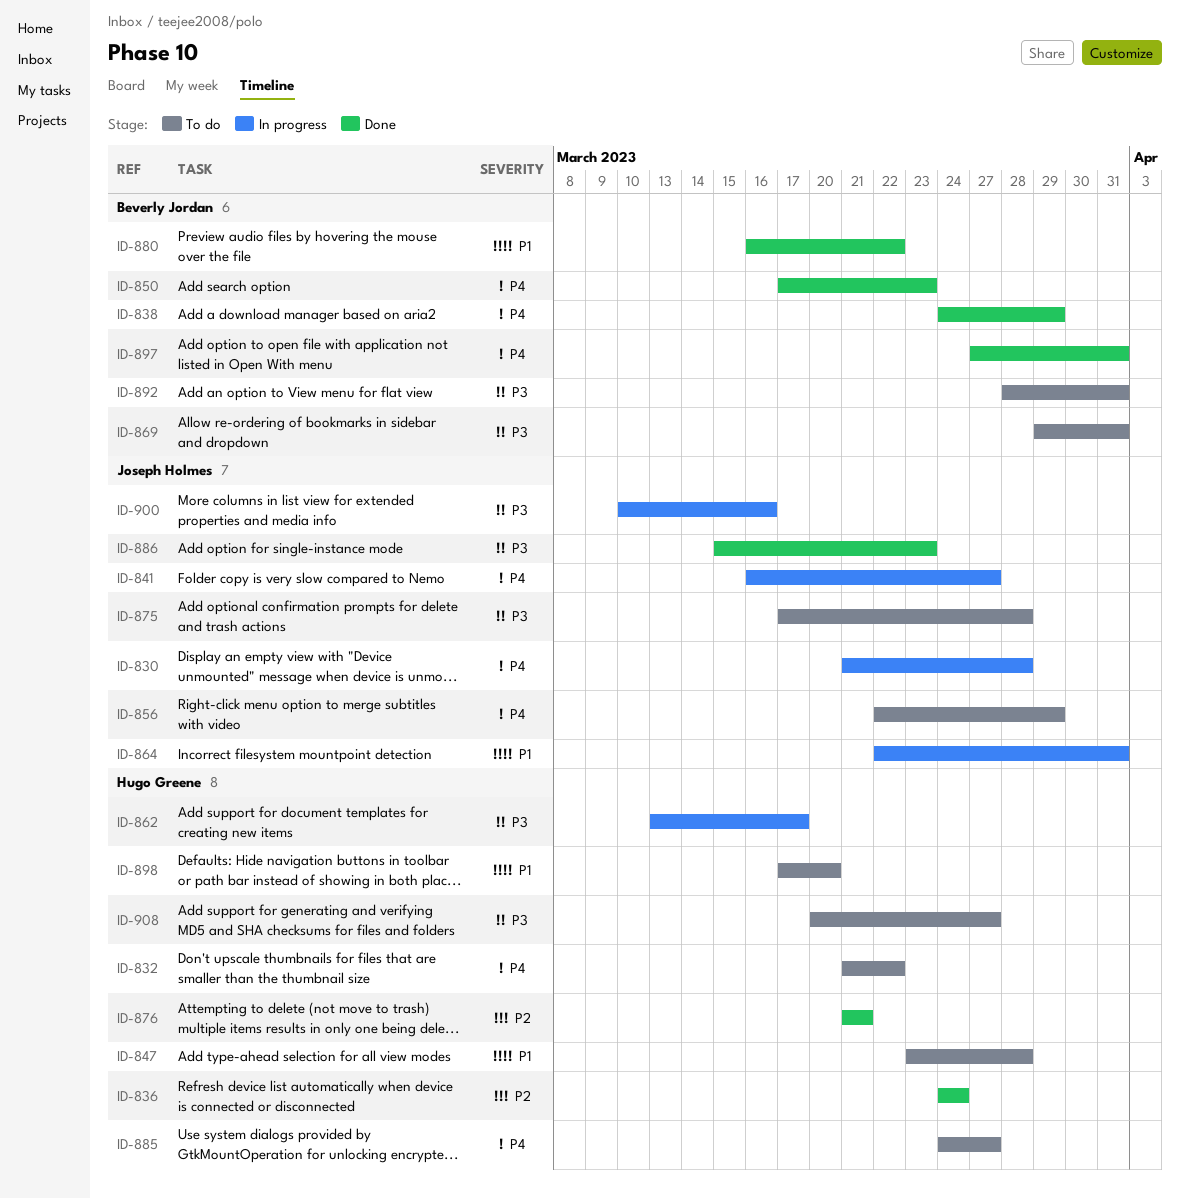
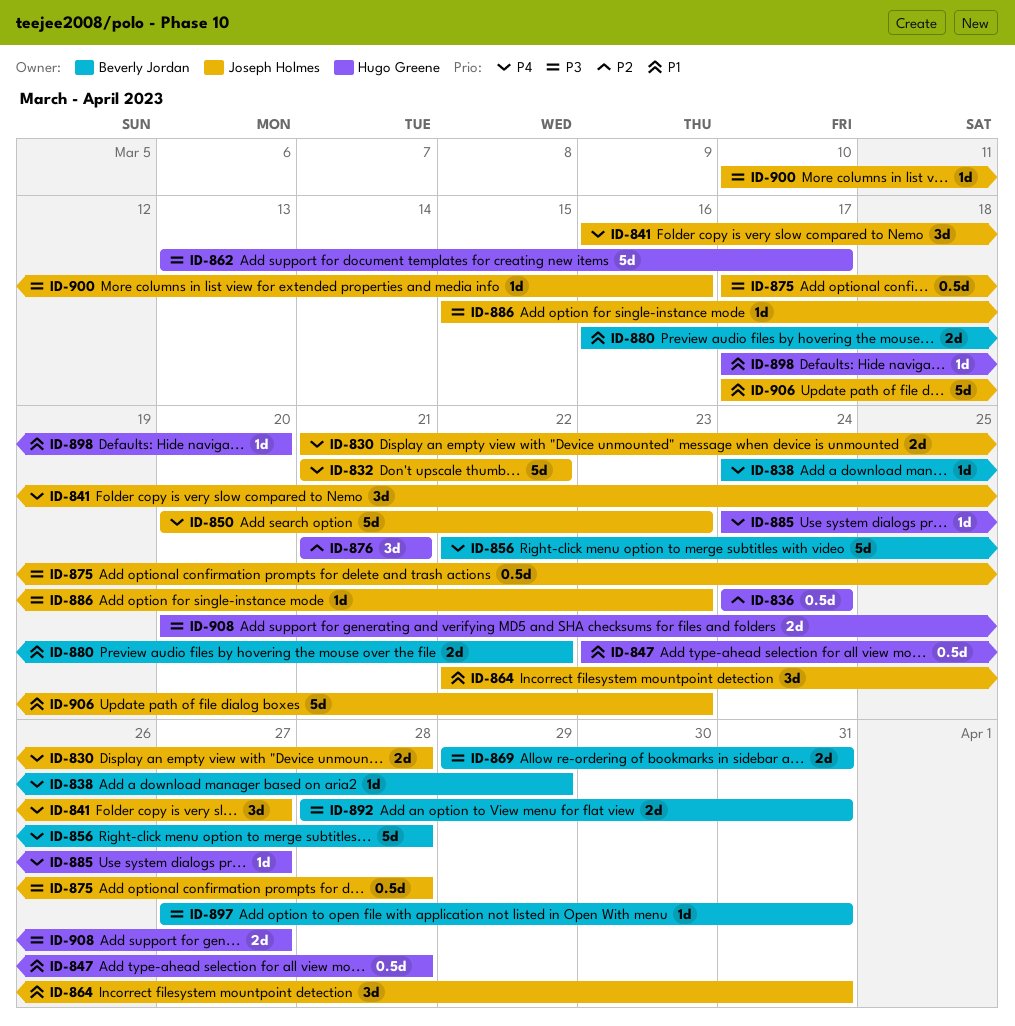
ID-832, owner: Hugo Greene -> Joseph Holmes
ID-850, owner: Beverly Jordan -> Joseph Holmes
ID-850, start: Mar 17 -> Mar 20
ID-856, owner: Joseph Holmes -> Beverly Jordan
ID-856, due: Mar 29 -> Mar 28
ID-897, priority: P4 -> P3
ID-906: none -> present

